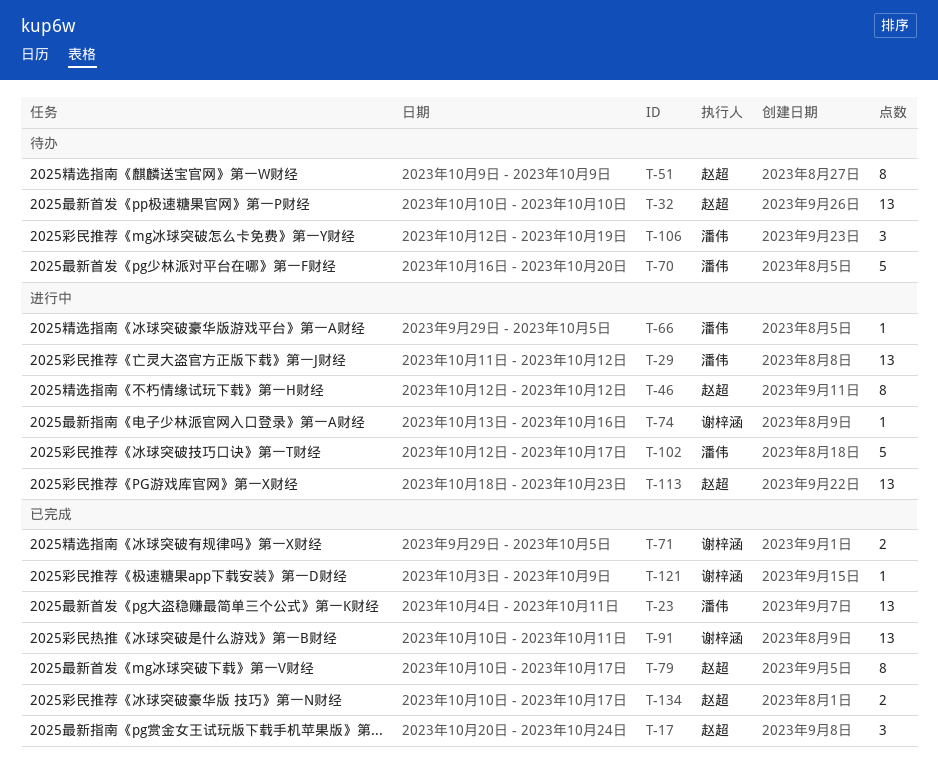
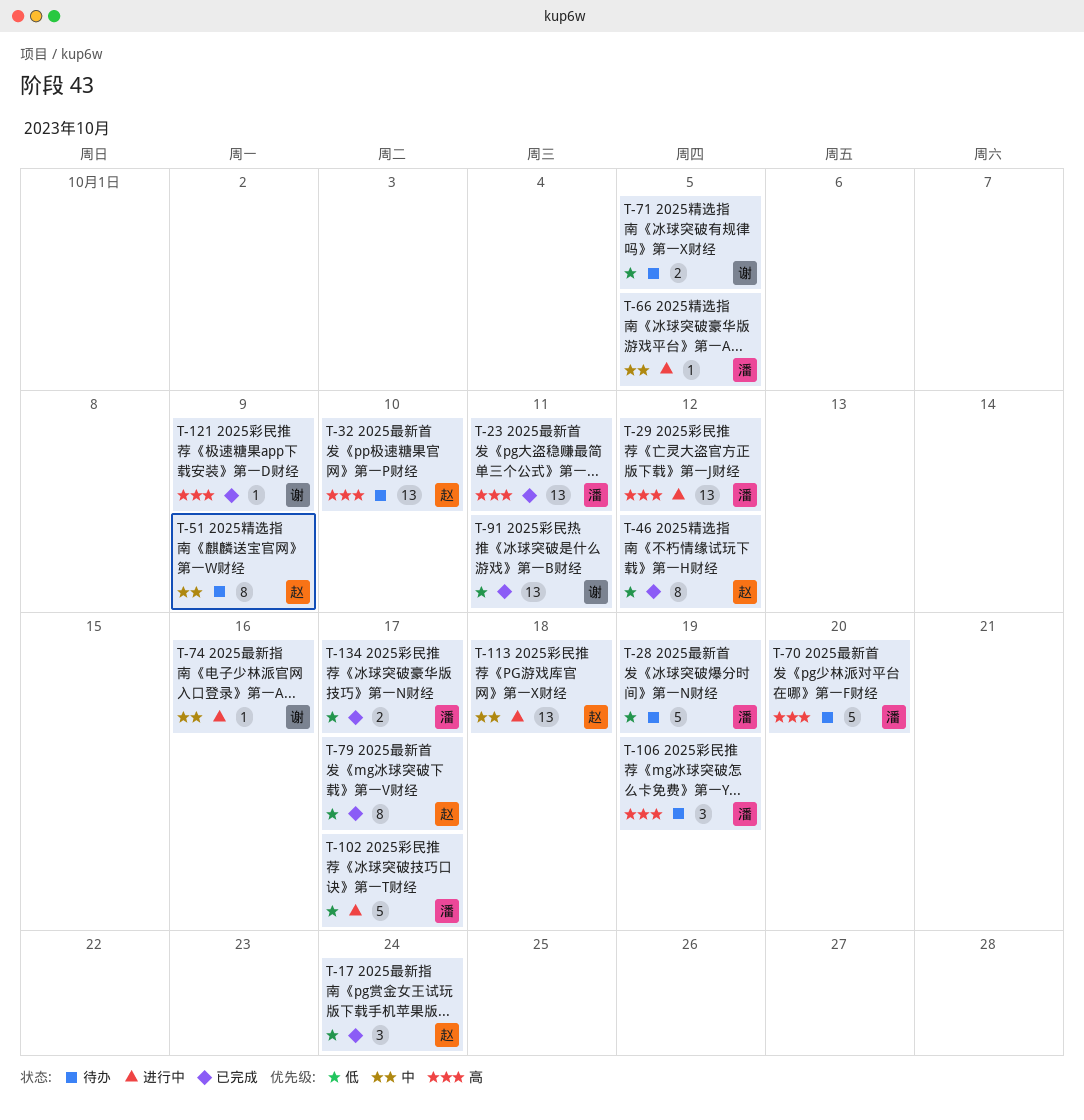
T-28: none -> present
T-46, status: 进行中 -> 已完成
T-71, status: 已完成 -> 待办
T-113, due: Oct 23 -> Oct 18
T-134, owner: 赵超 -> 潘伟

